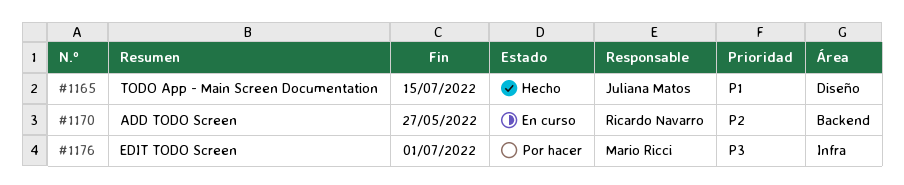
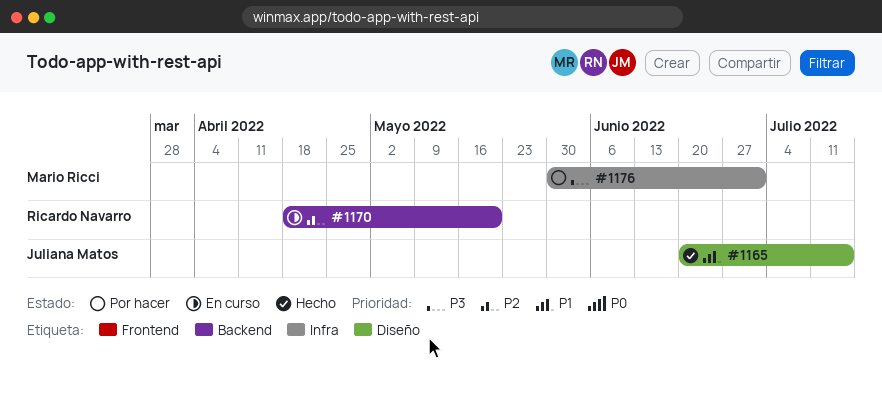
#1170, due: May 27 -> May 20

